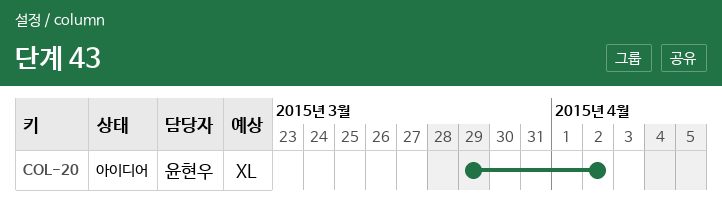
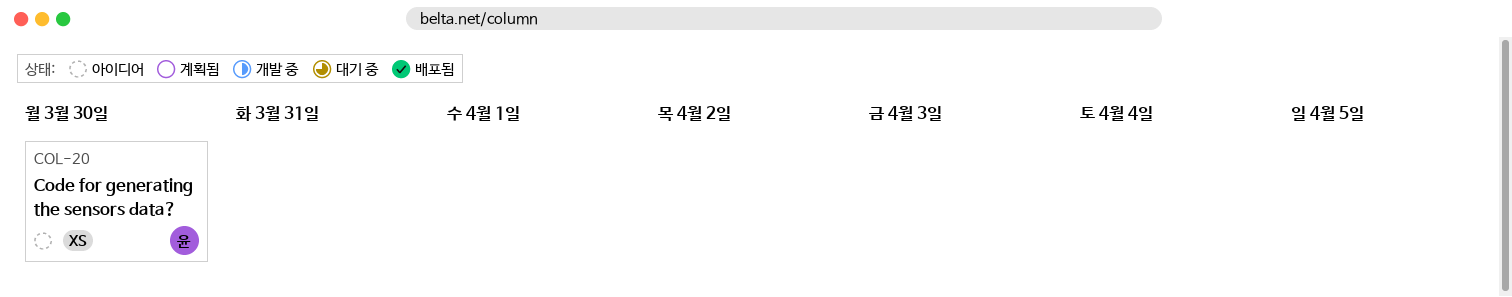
COL-20, estimate: XL -> XS
COL-20, due: Apr 2 -> Mar 30

